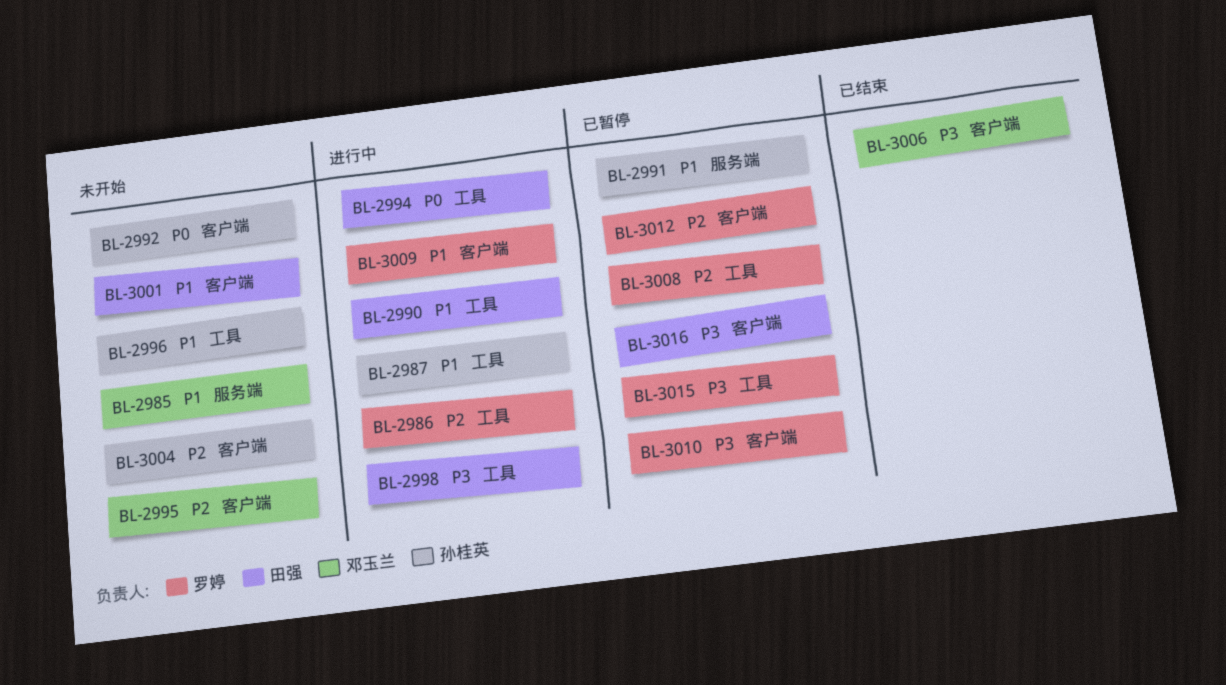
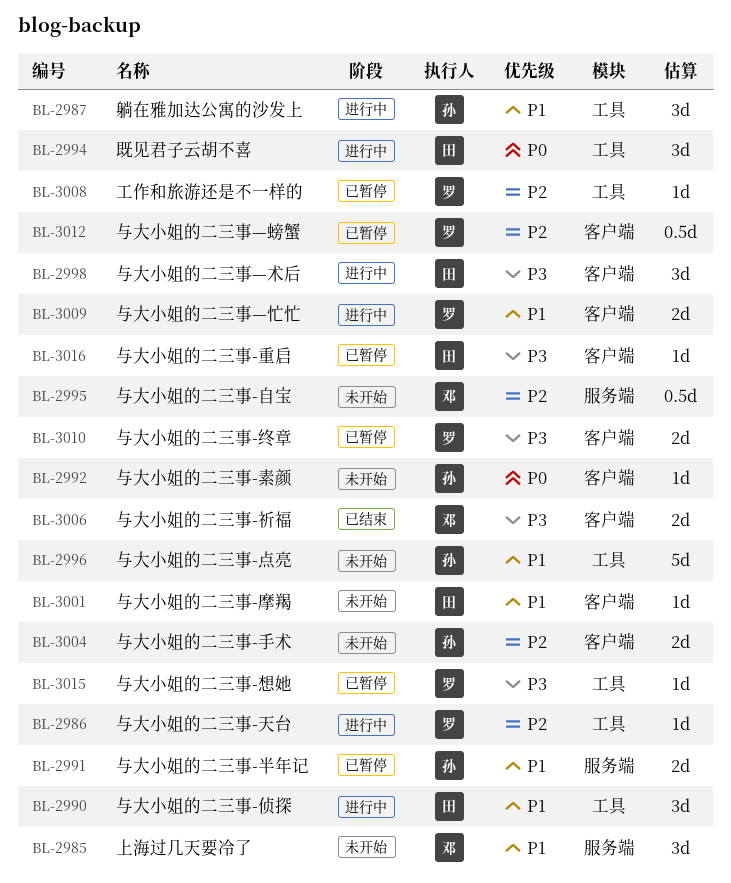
BL-2995, label: 客户端 -> 服务端
BL-2998, label: 工具 -> 客户端

